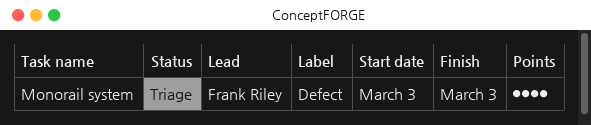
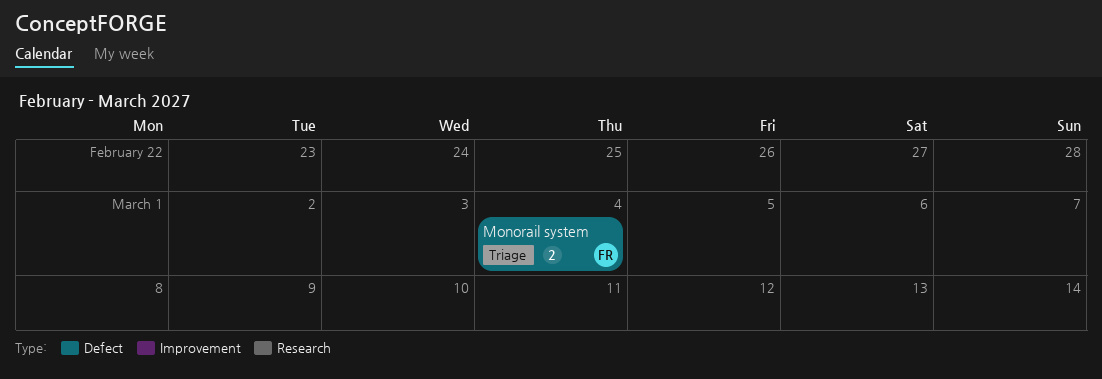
Monorail system, estimate: 4 -> 2
Monorail system, due: Mar 3 -> Mar 4

